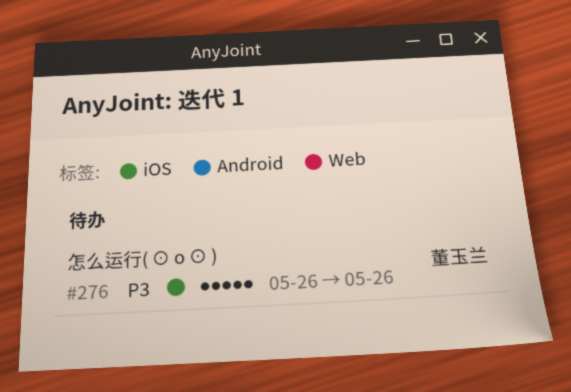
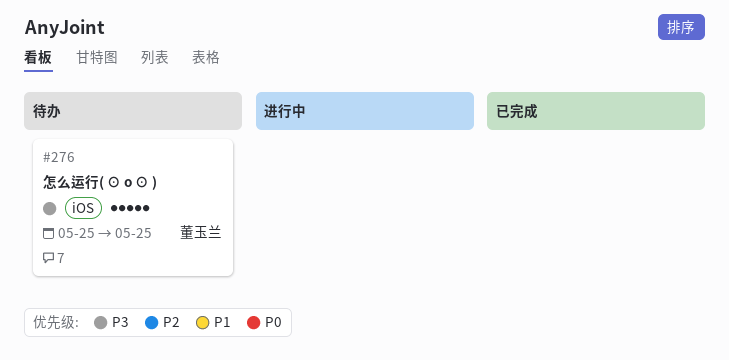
#276, start: May 26 -> May 25
#276, due: May 26 -> May 25

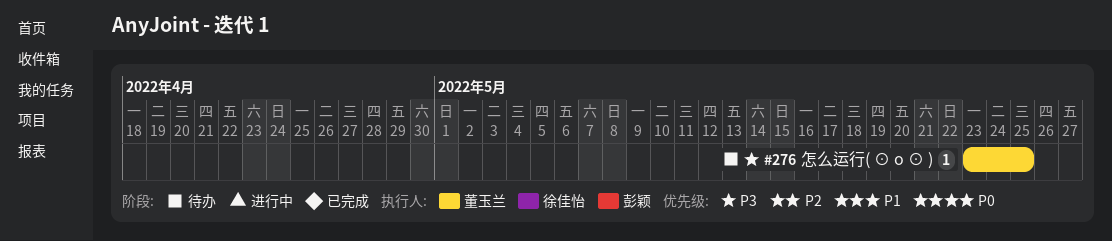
#276, estimate: 5 -> 1
#276, start: May 25 -> May 23

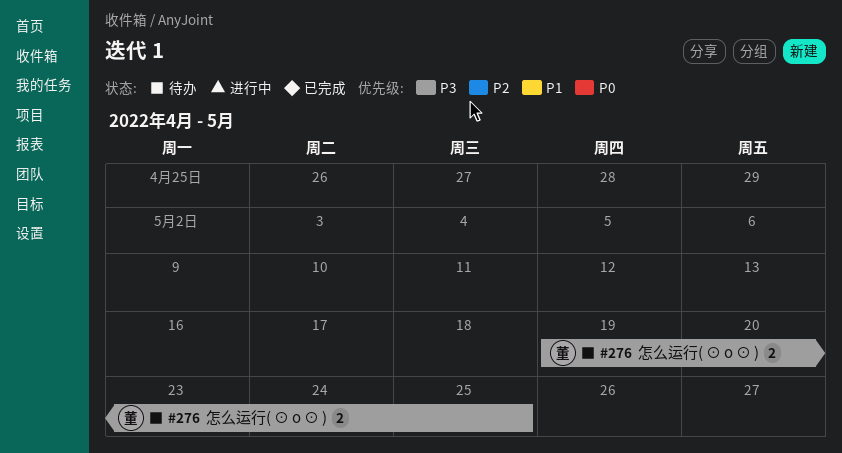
#276, estimate: 1 -> 2
#276, start: May 23 -> May 19

